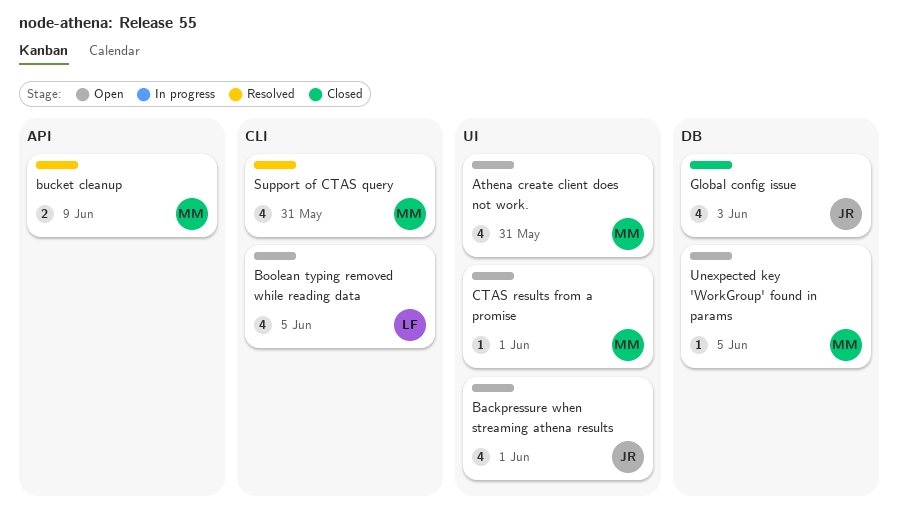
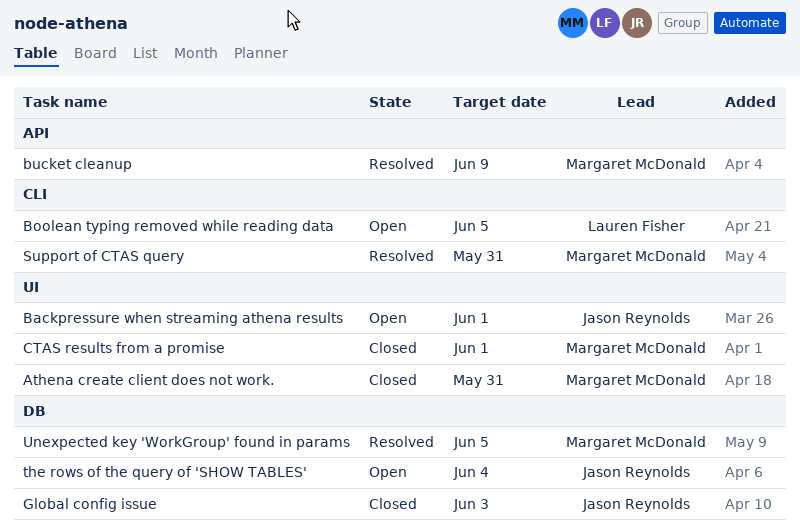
Athena create client does not work., status: Open -> Closed
CTAS results from a promise, status: Open -> Closed
the rows of the query of 'SHOW TABLES': none -> present
Unexpected key 'WorkGroup' found in params, status: Open -> Resolved

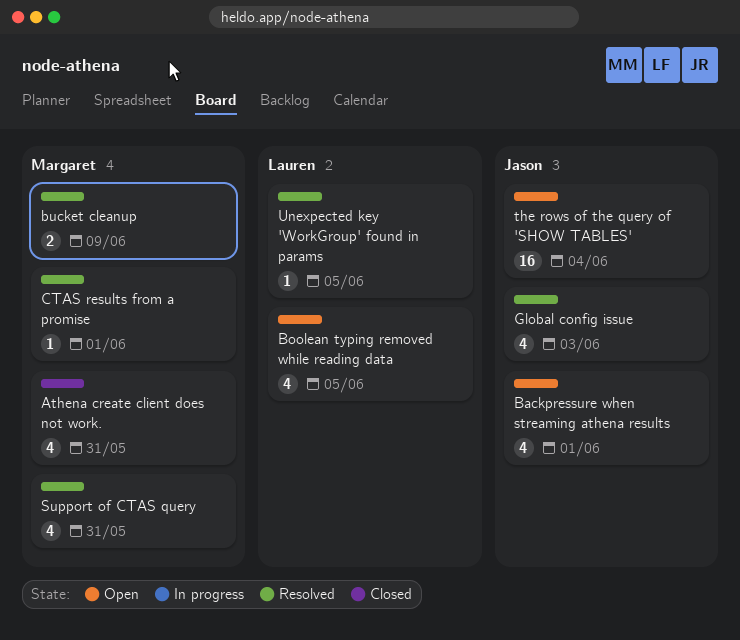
CTAS results from a promise, status: Closed -> Resolved
Global config issue, status: Closed -> Resolved
Unexpected key 'WorkGroup' found in params, owner: Margaret McDonald -> Lauren Fisher

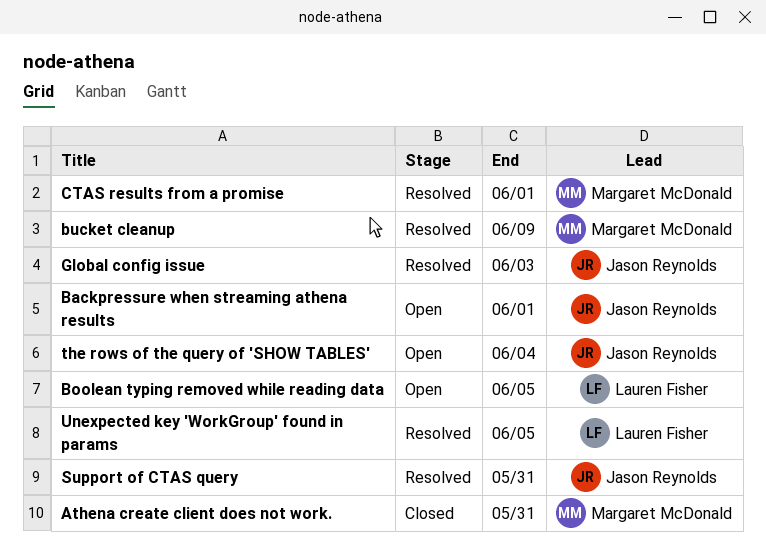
Support of CTAS query, owner: Margaret McDonald -> Jason Reynolds

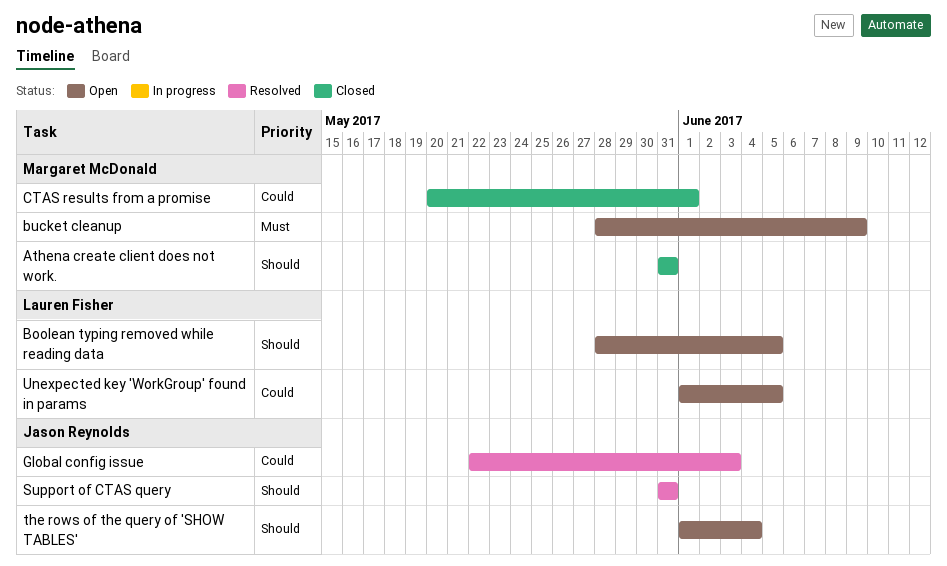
Backpressure when streaming athena results: present -> none
bucket cleanup, status: Resolved -> Open
CTAS results from a promise, status: Resolved -> Closed
Unexpected key 'WorkGroup' found in params, status: Resolved -> Open

